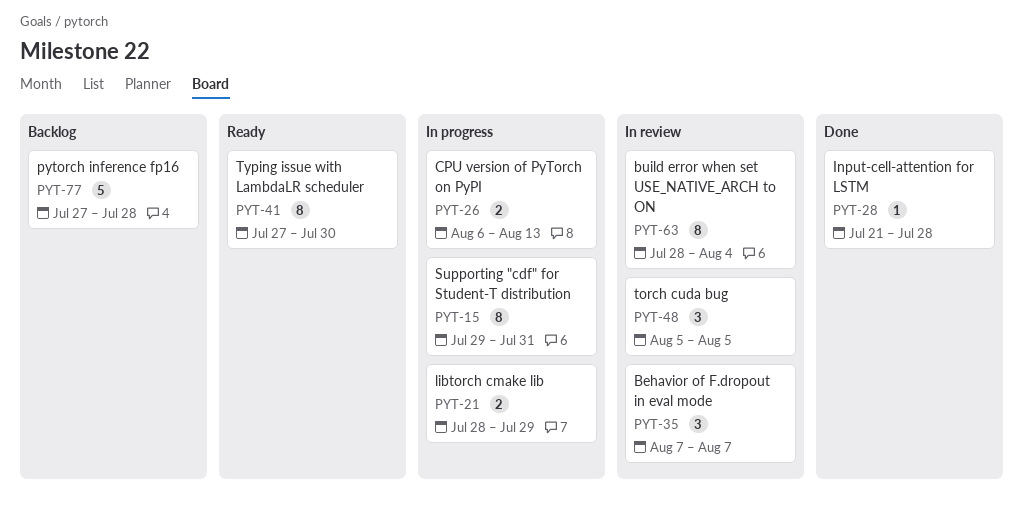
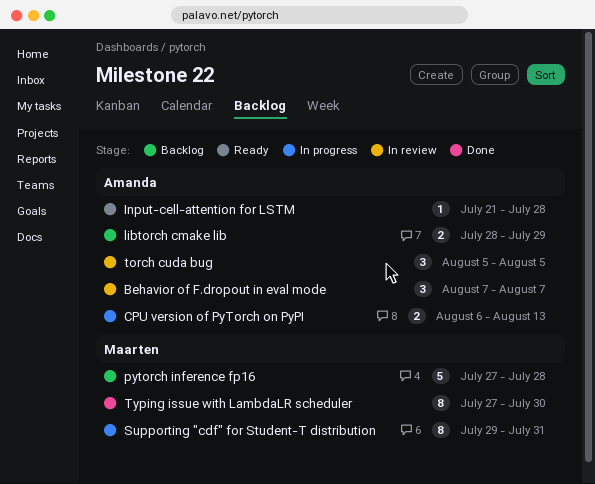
build error when set USE_NATIVE_ARCH to ON: present -> none
Input-cell-attention for LSTM, status: Done -> Ready
libtorch cmake lib, status: In progress -> Backlog
Typing issue with LambdaLR scheduler, status: Ready -> Done

